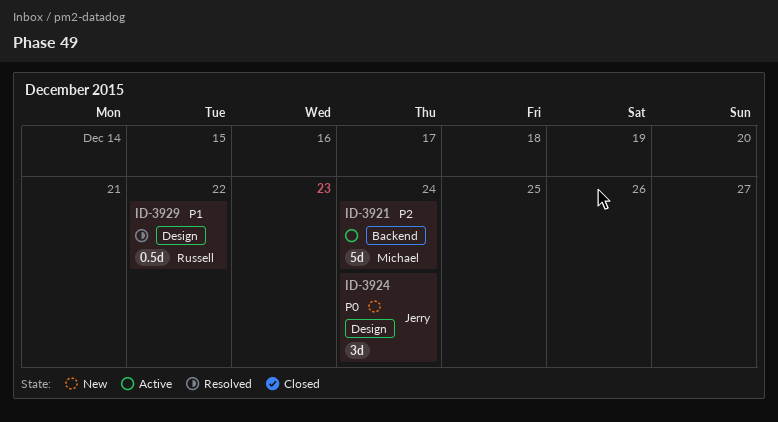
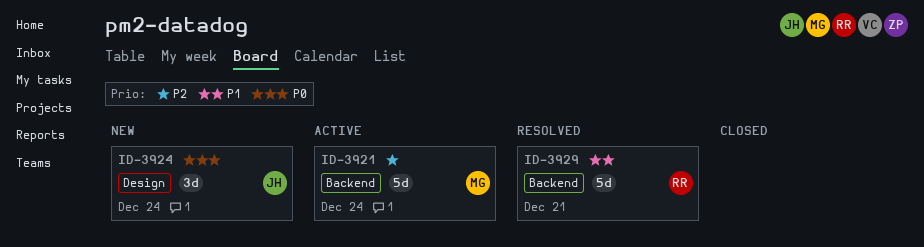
ID-3929, label: Design -> Backend
ID-3929, estimate: 0.5d -> 5d
ID-3929, due: Dec 22 -> Dec 21

